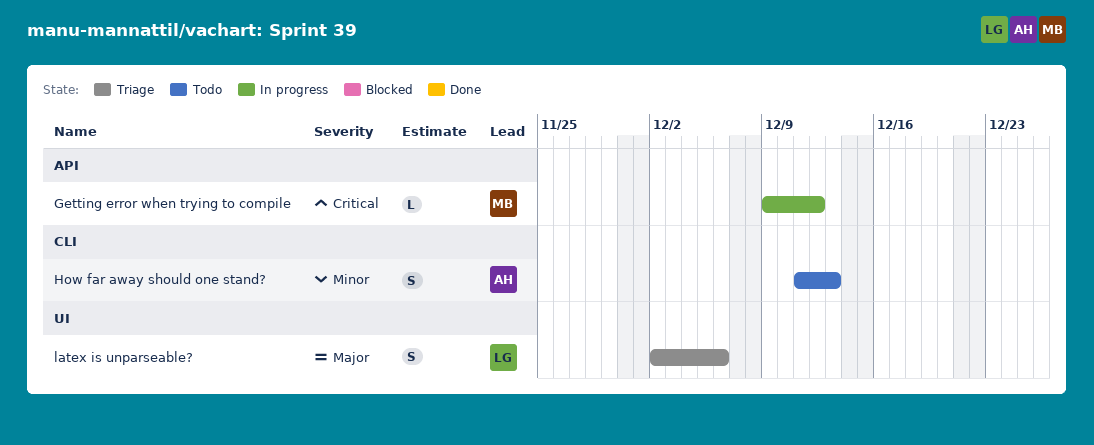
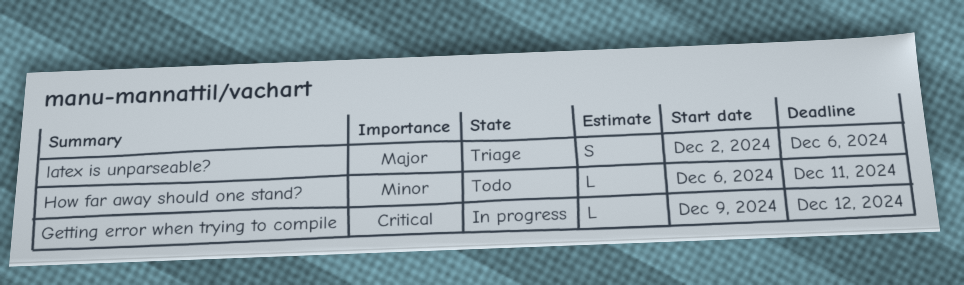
How far away should one stand?, estimate: S -> L
How far away should one stand?, start: Dec 11 -> Dec 6
How far away should one stand?, due: Dec 13 -> Dec 11

